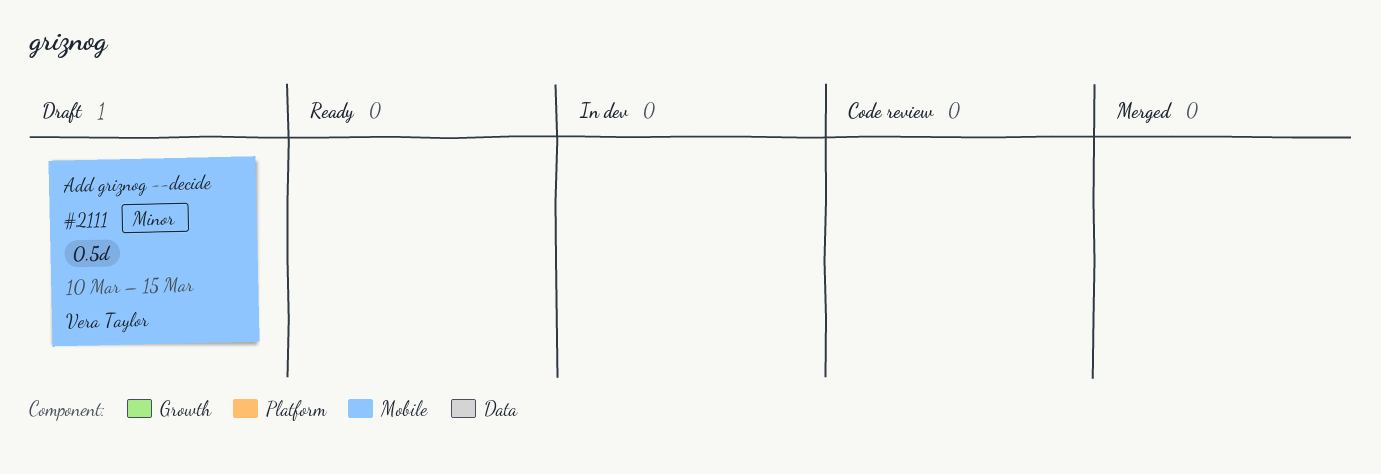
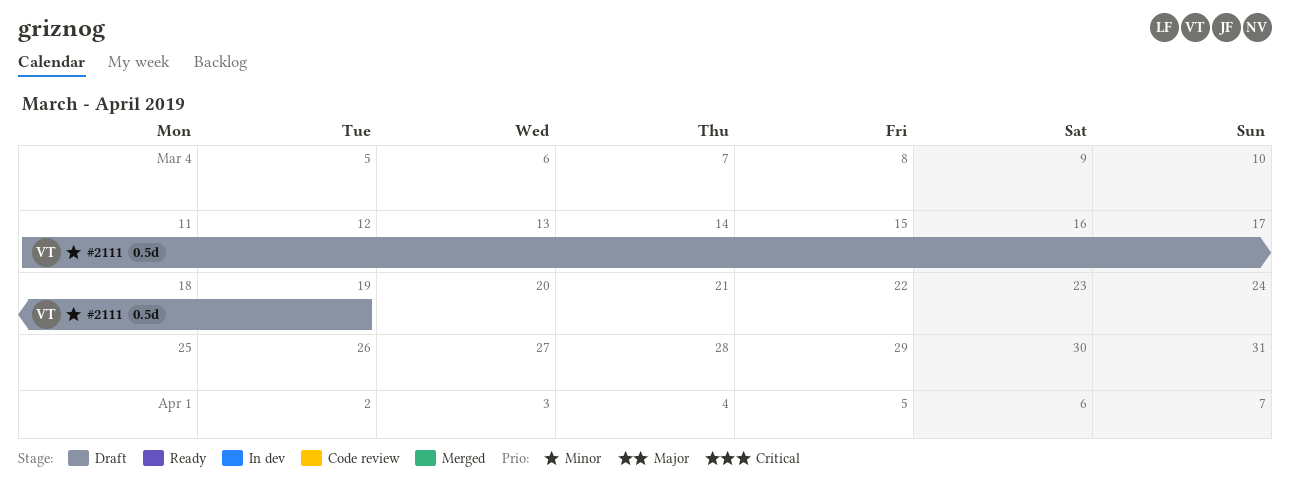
#2111, start: Mar 10 -> Mar 11
#2111, due: Mar 15 -> Mar 19

